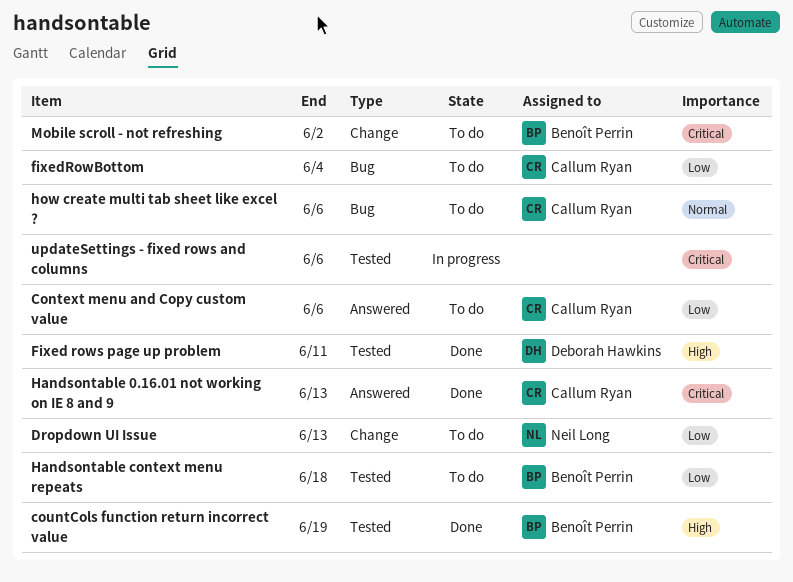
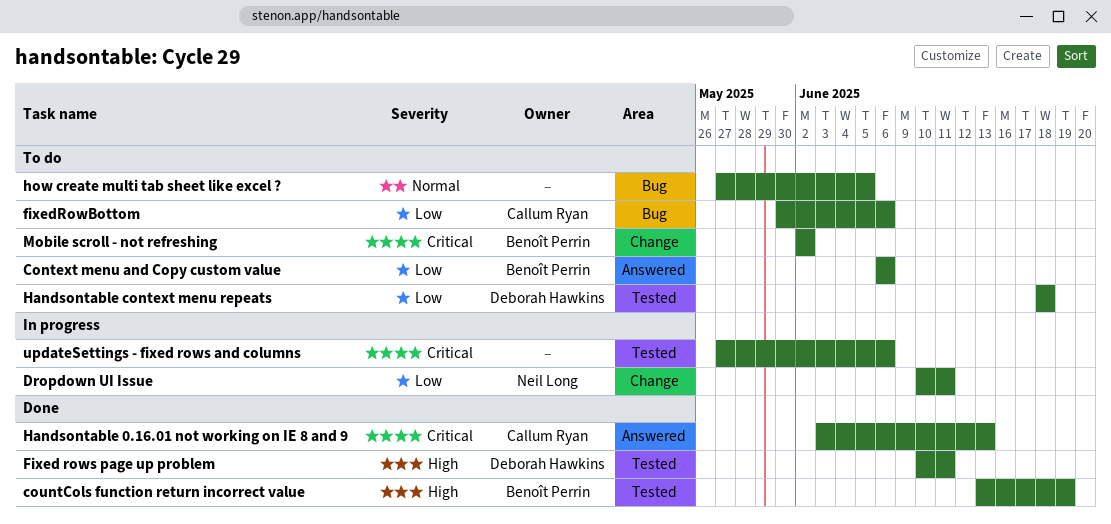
Context menu and Copy custom value, owner: Callum Ryan -> Benoît Perrin
Dropdown UI Issue, status: To do -> In progress
Dropdown UI Issue, due: Jun 13 -> Jun 11
fixedRowBottom, due: Jun 4 -> Jun 6
Handsontable context menu repeats, owner: Benoît Perrin -> Deborah Hawkins
how create multi tab sheet like excel ?, owner: Callum Ryan -> none
how create multi tab sheet like excel ?, due: Jun 6 -> Jun 5

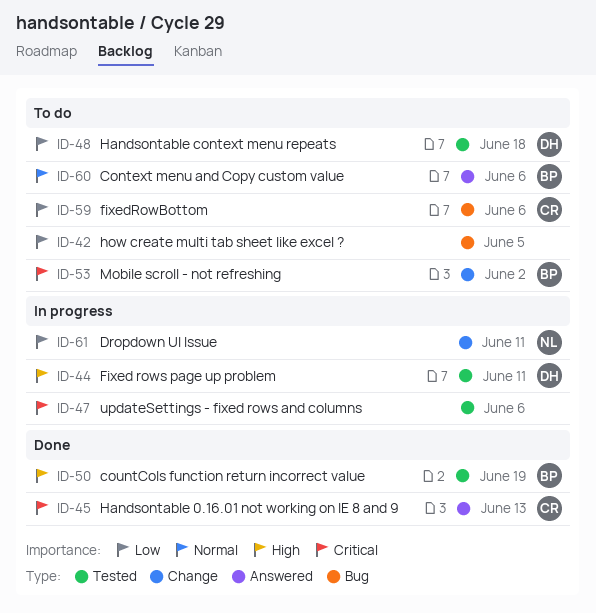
Context menu and Copy custom value, priority: Low -> Normal
Fixed rows page up problem, status: Done -> In progress
how create multi tab sheet like excel ?, priority: Normal -> Low

